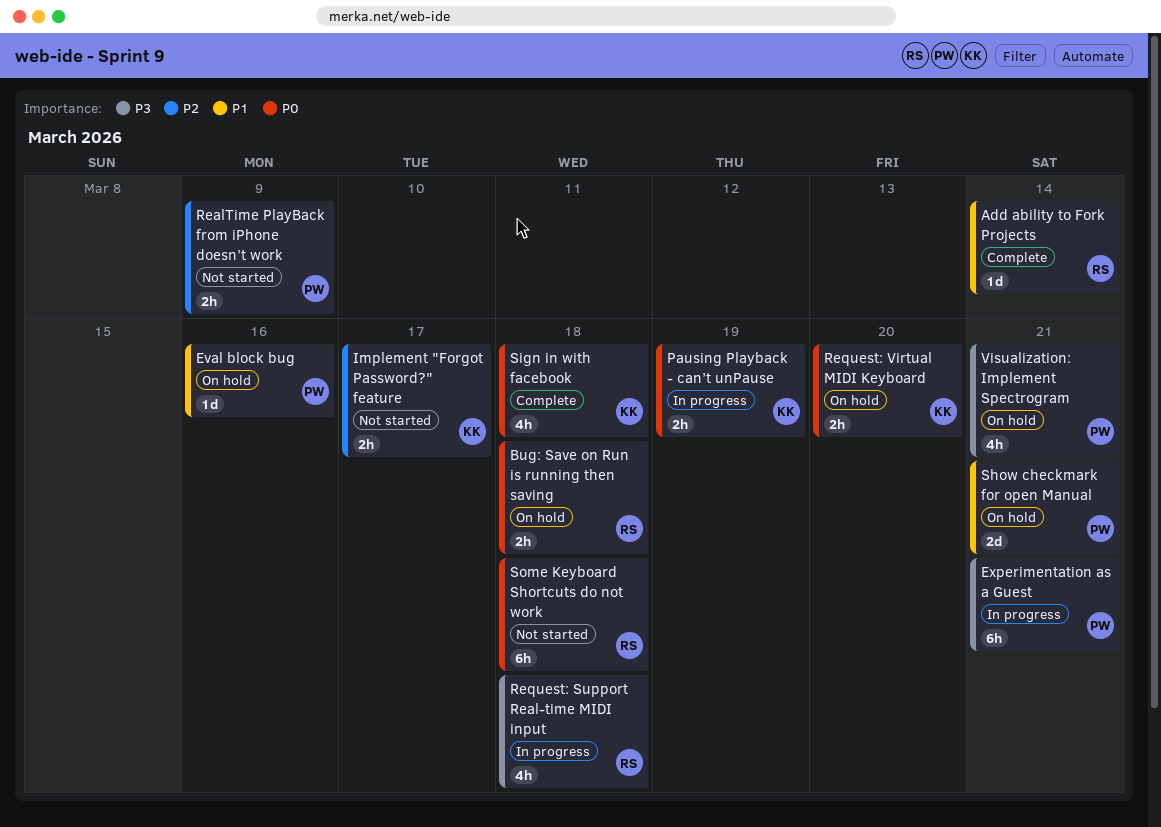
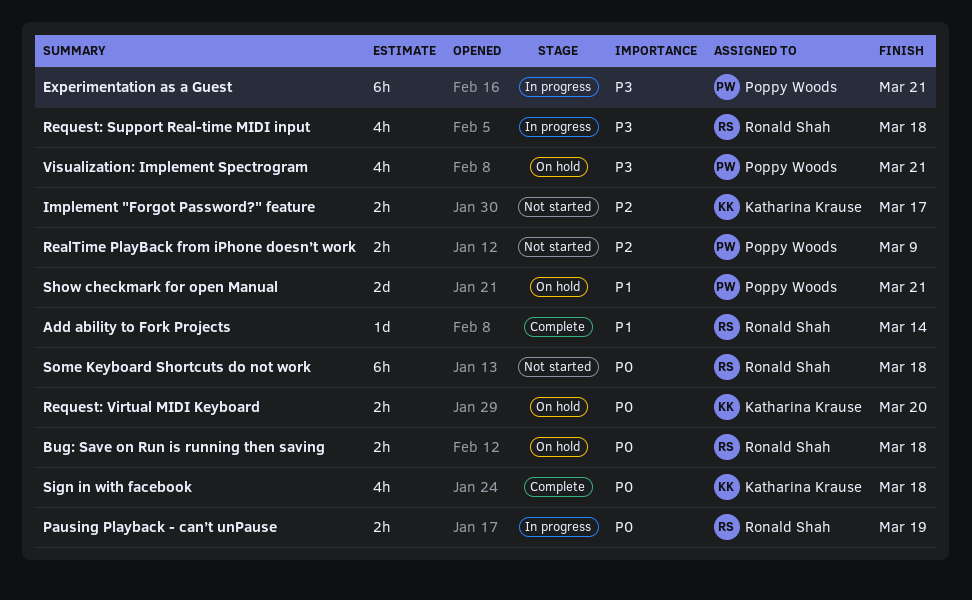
Eval block bug: present -> none
Pausing Playback - can’t unPause, owner: Katharina Krause -> Ronald Shah

